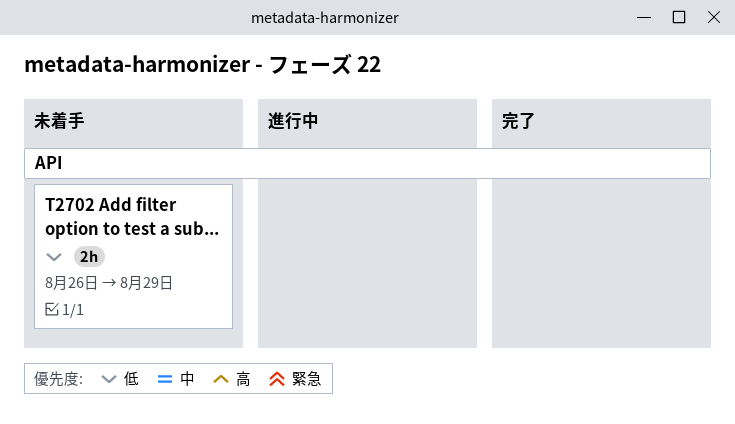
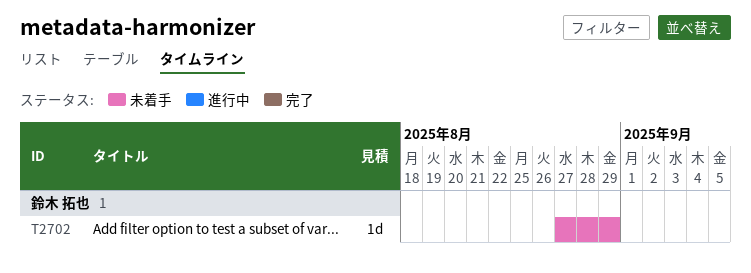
T2702, estimate: 2h -> 1d
T2702, start: Aug 26 -> Aug 27

